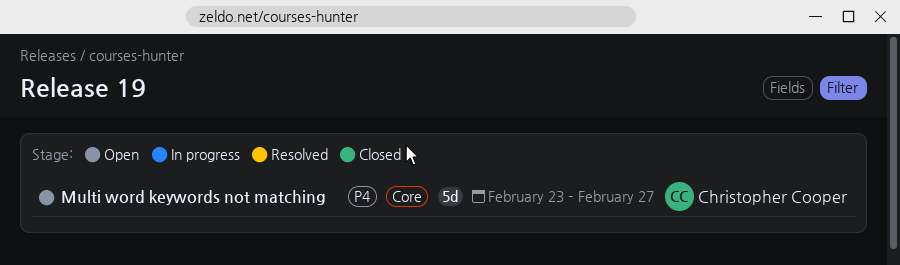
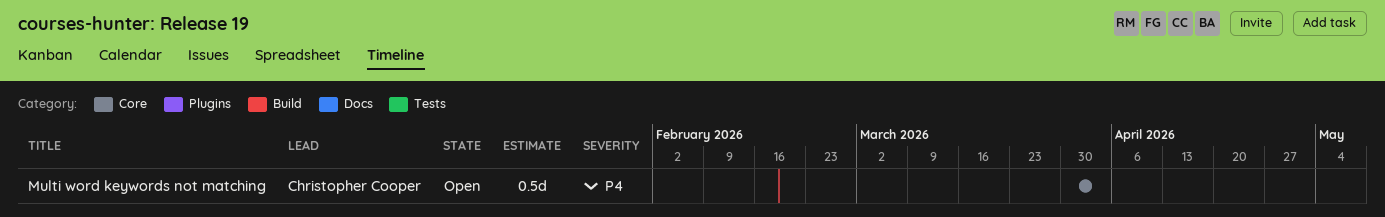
Multi word keywords not matching, estimate: 5d -> 0.5d
Multi word keywords not matching, start: Feb 23 -> Mar 30
Multi word keywords not matching, due: Feb 27 -> Apr 3

